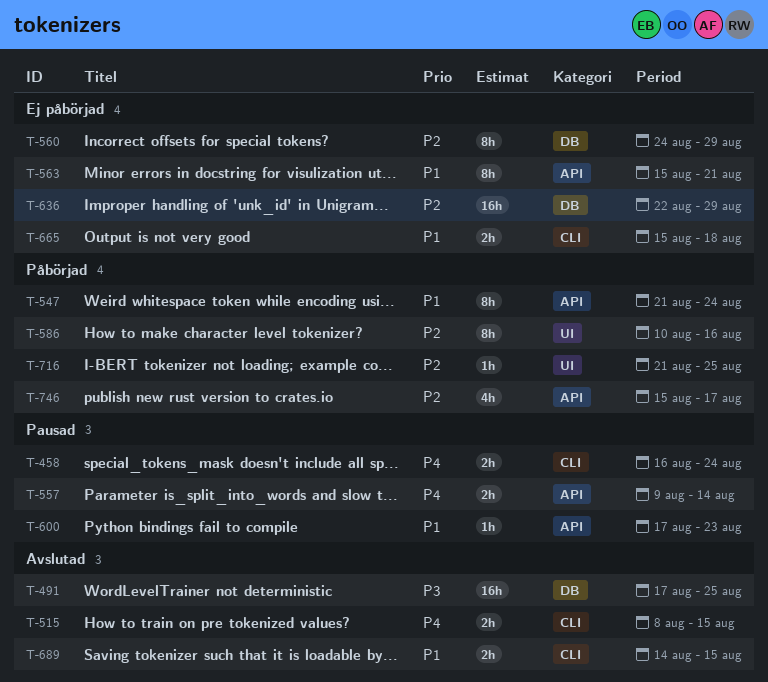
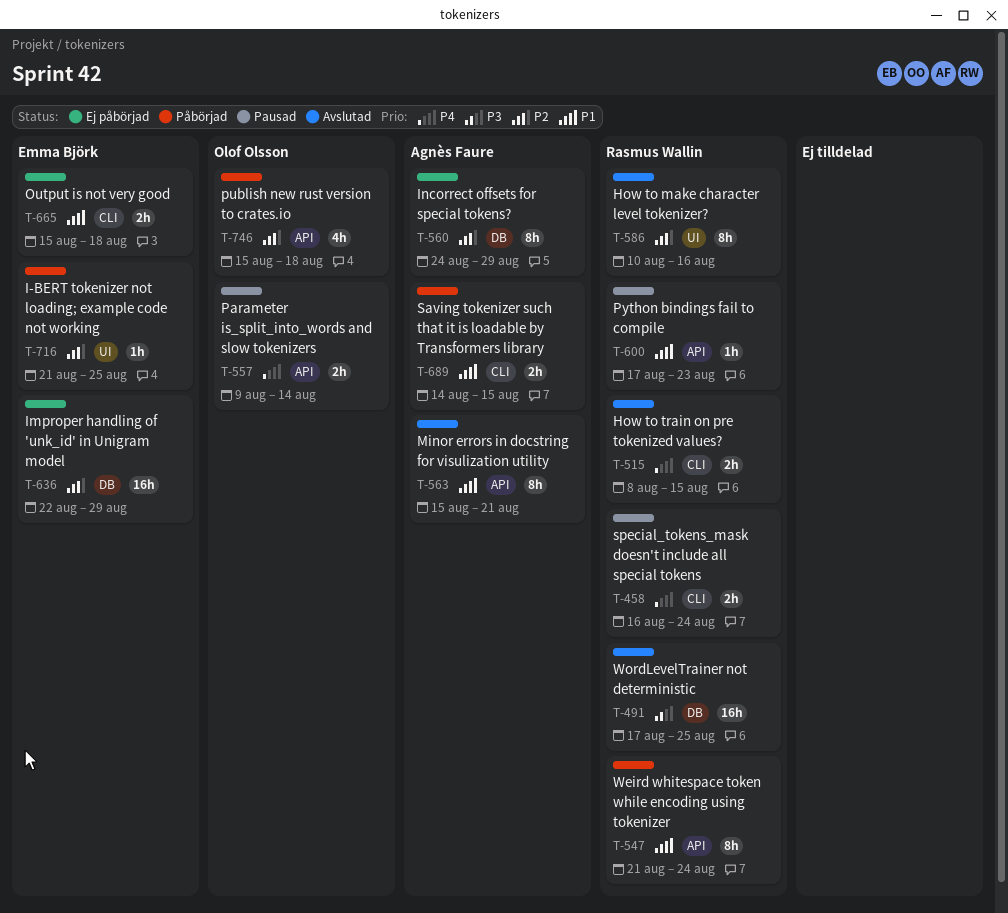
T-563, status: Ej påbörjad -> Avslutad
T-586, status: Påbörjad -> Avslutad
T-689, status: Avslutad -> Påbörjad
T-746, due: Aug 17 -> Aug 18

